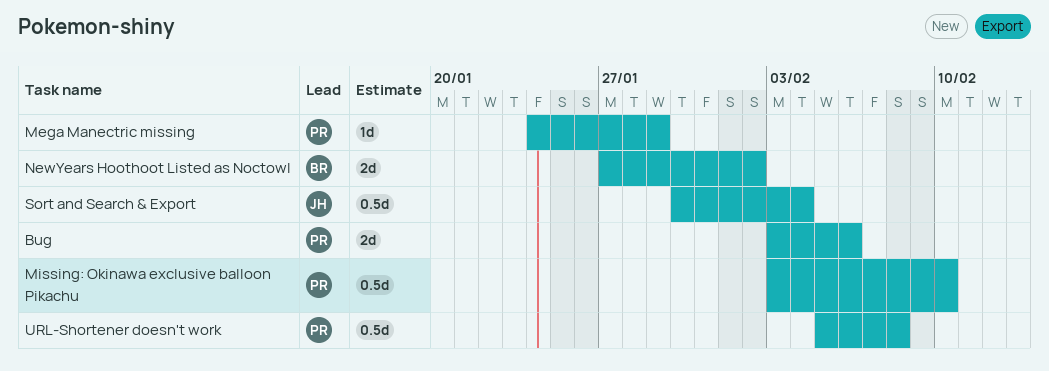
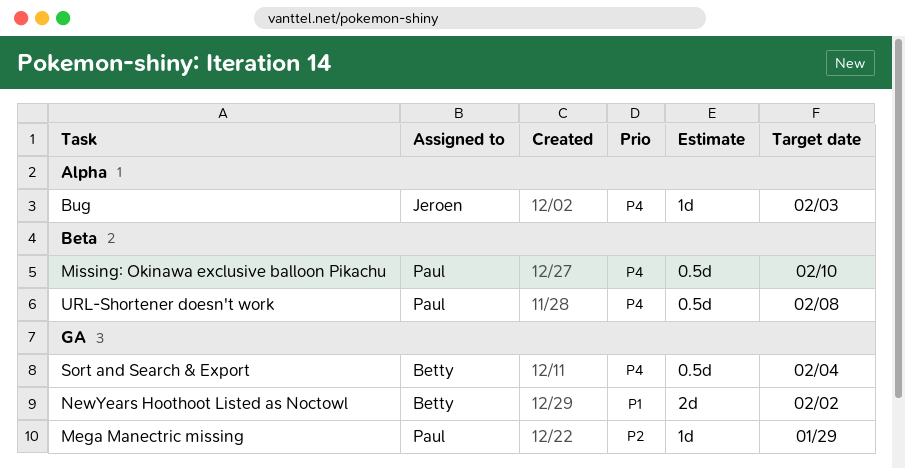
Bug, owner: Paul -> Jeroen
Bug, estimate: 2d -> 1d
Bug, due: Feb 6 -> Feb 3
Sort and Search & Export, owner: Jeroen -> Betty

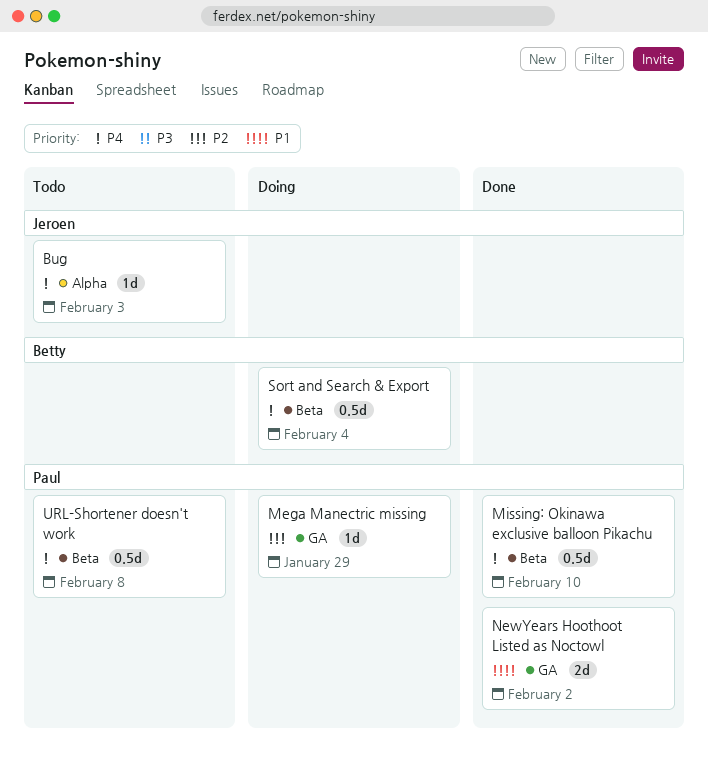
NewYears Hoothoot Listed as Noctowl, owner: Betty -> Paul
Sort and Search & Export, label: GA -> Beta

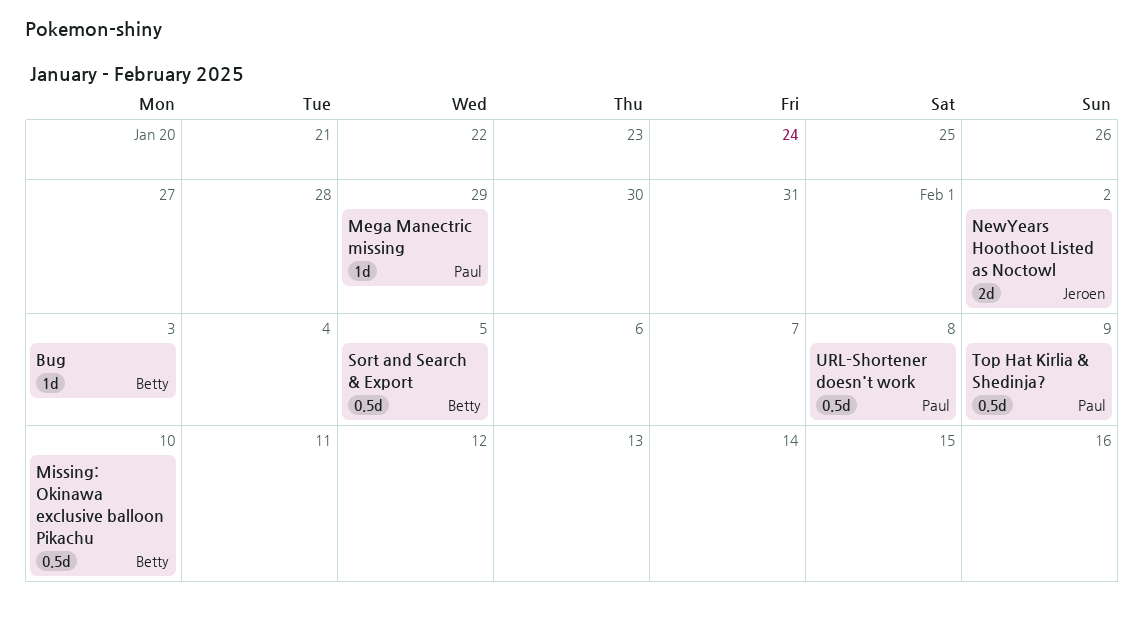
Bug, owner: Jeroen -> Betty
Missing: Okinawa exclusive balloon Pikachu, owner: Paul -> Betty
NewYears Hoothoot Listed as Noctowl, owner: Paul -> Jeroen
Sort and Search & Export, due: Feb 4 -> Feb 5
Top Hat Kirlia & Shedinja?: none -> present

